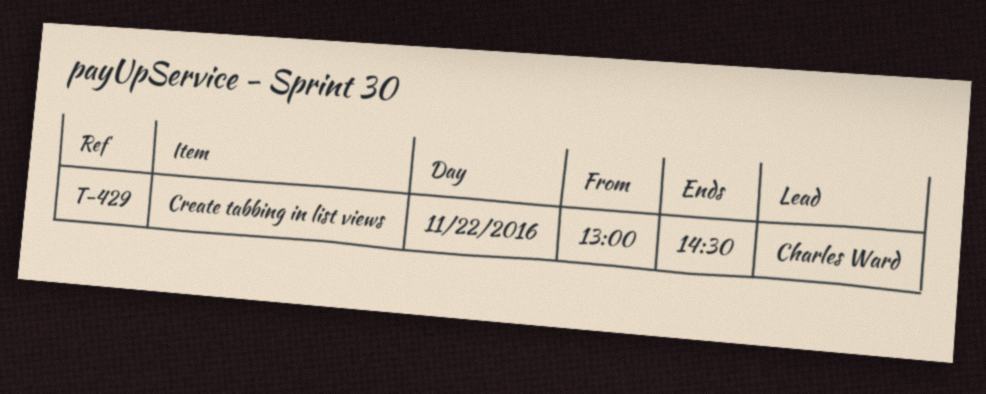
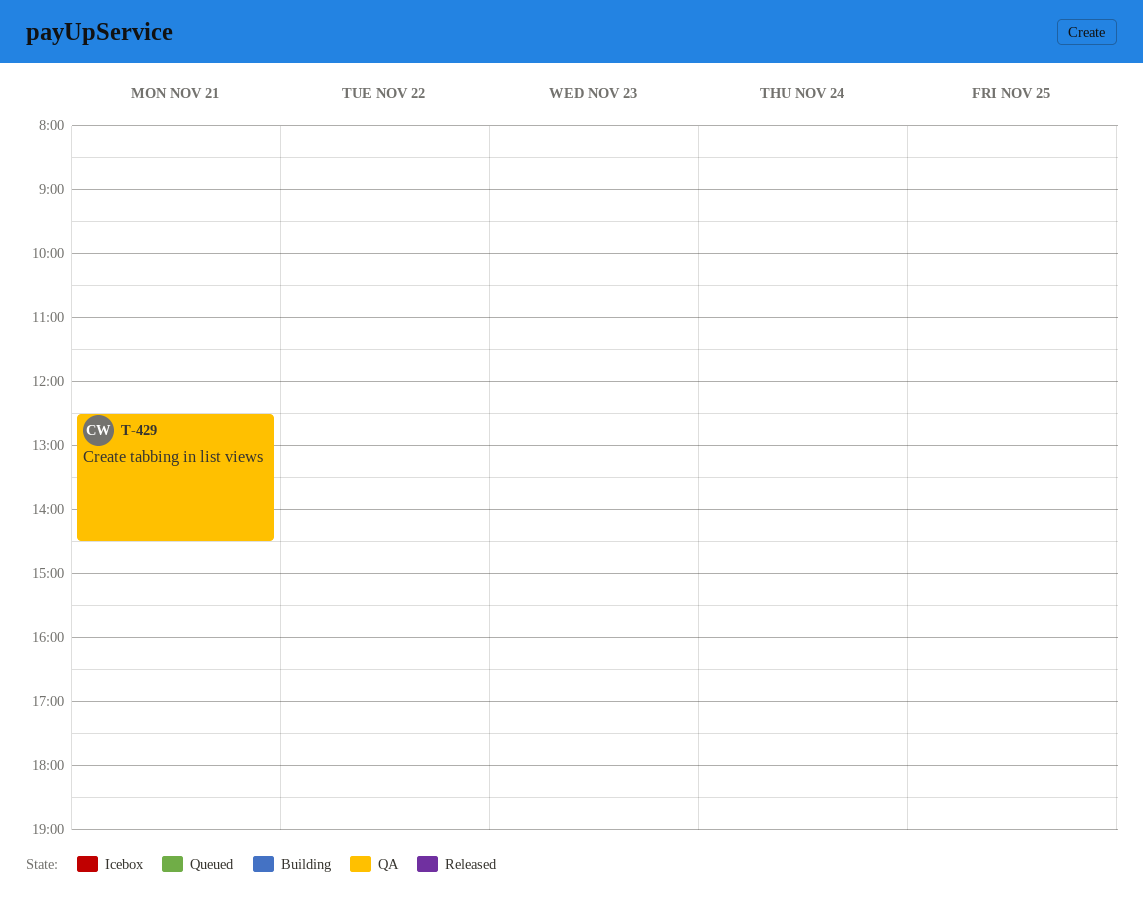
T-429, day: Nov 22 -> Nov 21
T-429, begins: 13:00 -> 12:30

